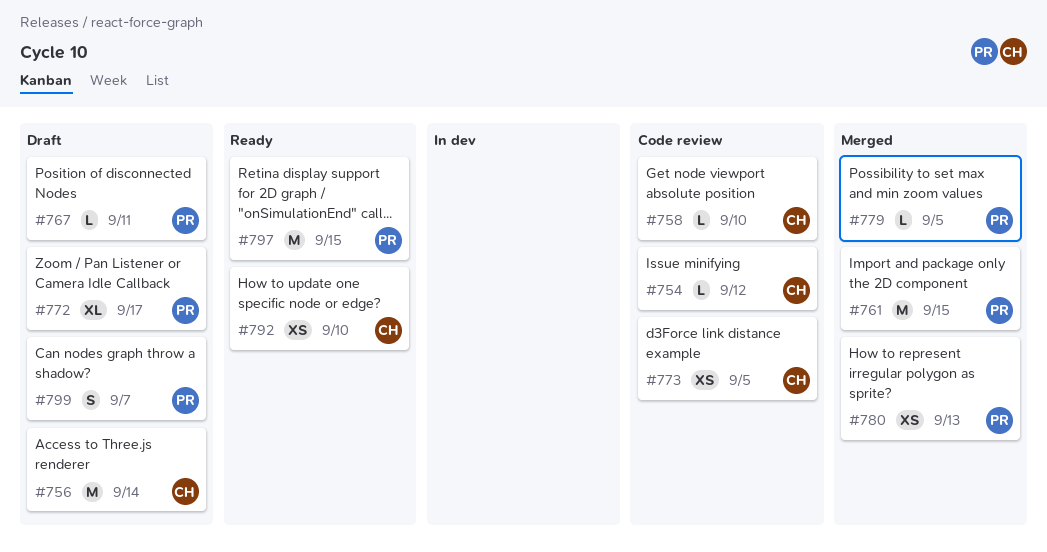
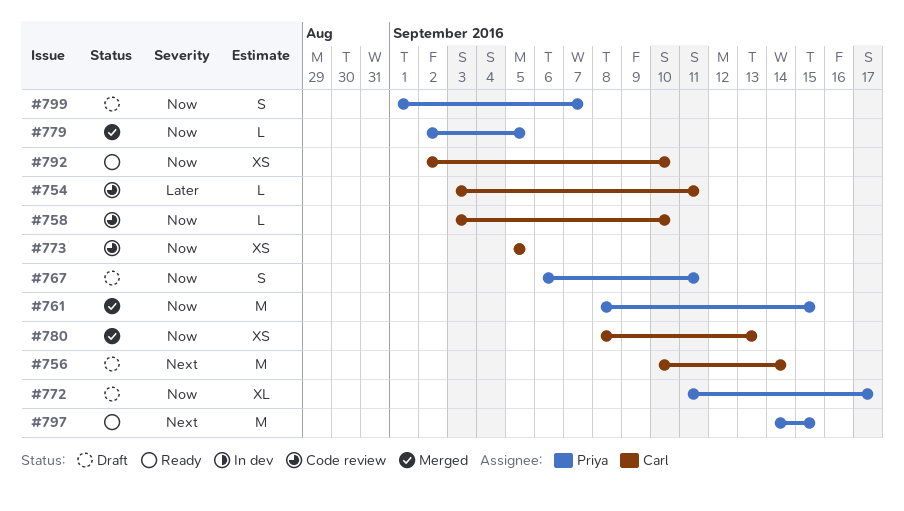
#754, due: Sep 12 -> Sep 11
#767, estimate: L -> S
#780, owner: Priya -> Carl

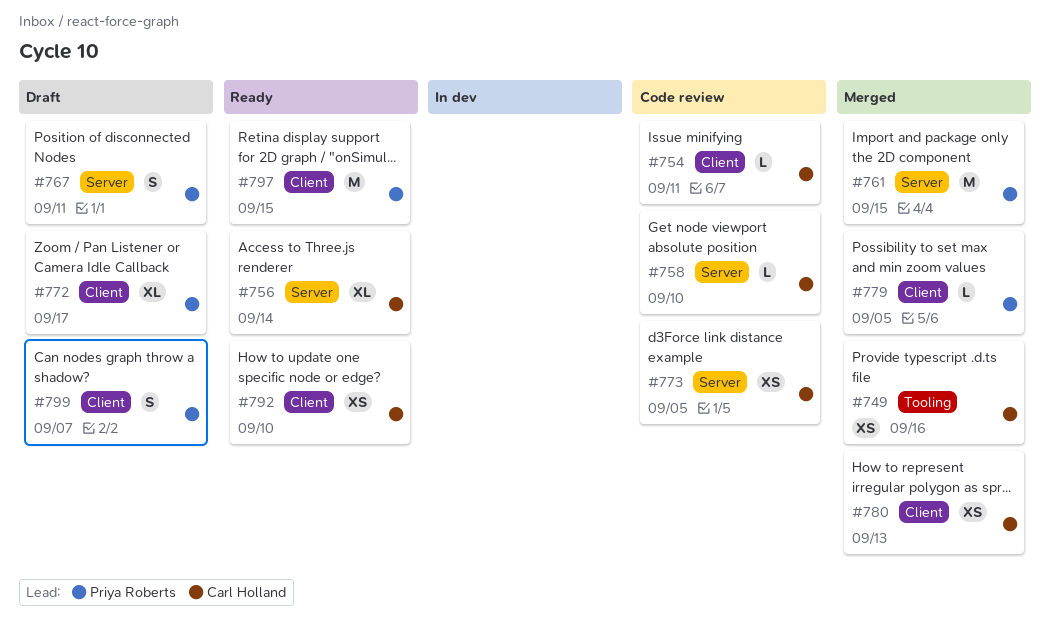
#749: none -> present
#756, status: Draft -> Ready
#756, estimate: M -> XL

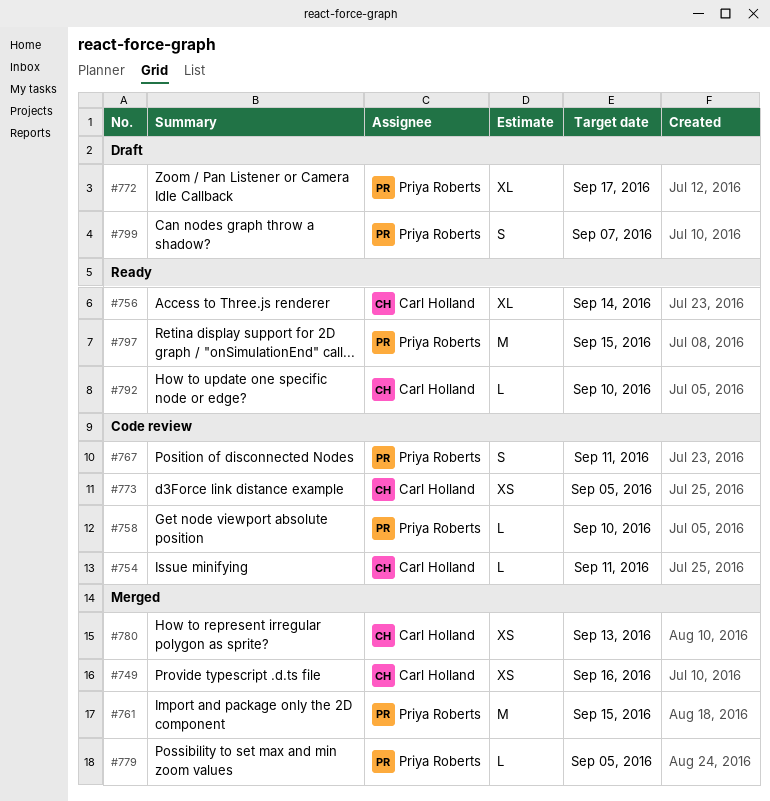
#758, owner: Carl Holland -> Priya Roberts
#767, status: Draft -> Code review
#792, estimate: XS -> L

